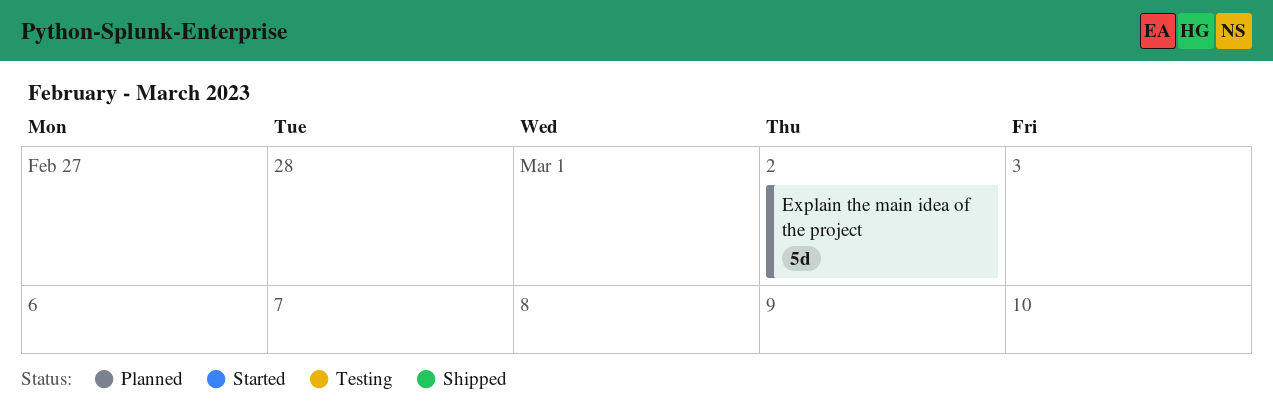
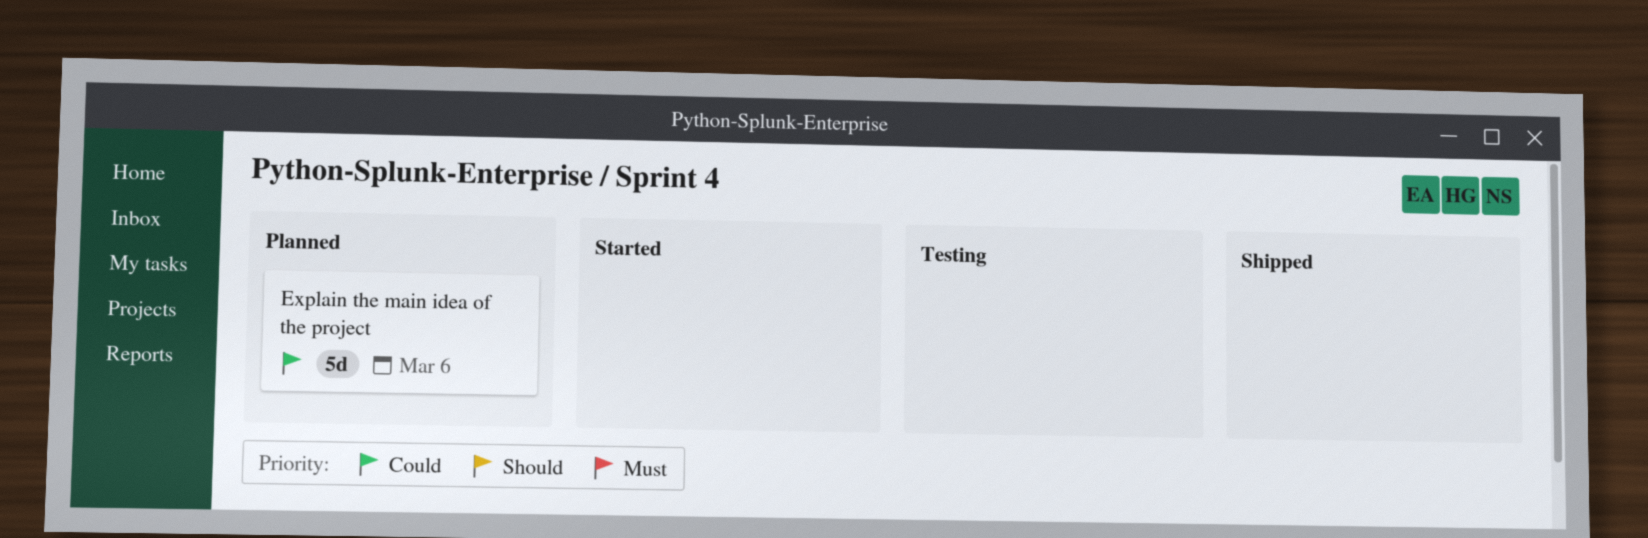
Explain the main idea of the project, due: Mar 2 -> Mar 6

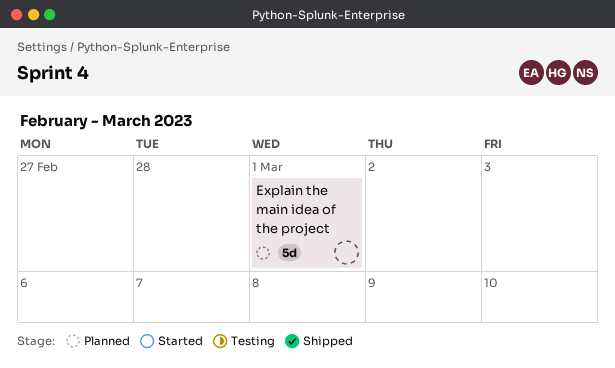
Explain the main idea of the project, due: Mar 6 -> Mar 1

